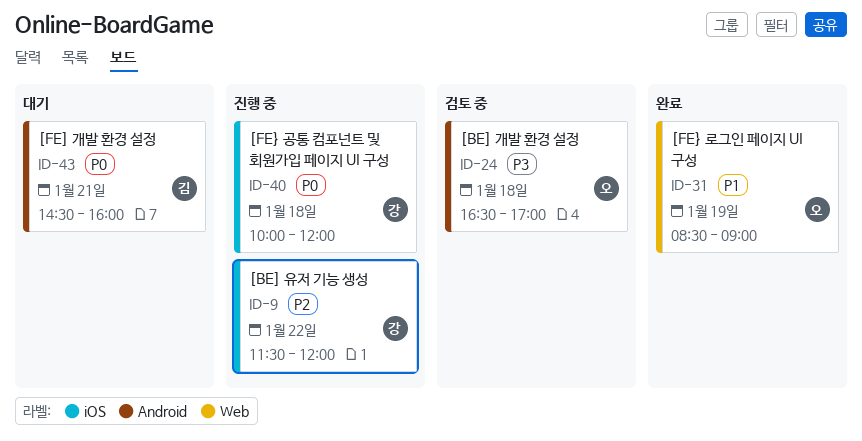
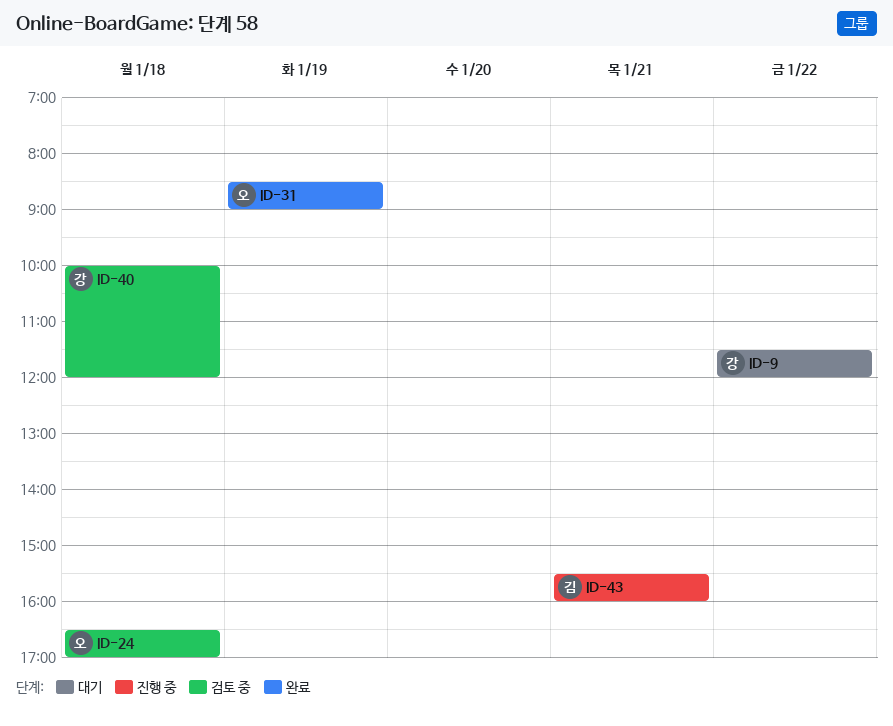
ID-9, status: 진행 중 -> 대기
ID-40, status: 진행 중 -> 검토 중
ID-43, status: 대기 -> 진행 중
ID-43, begins: 14:30 -> 15:30

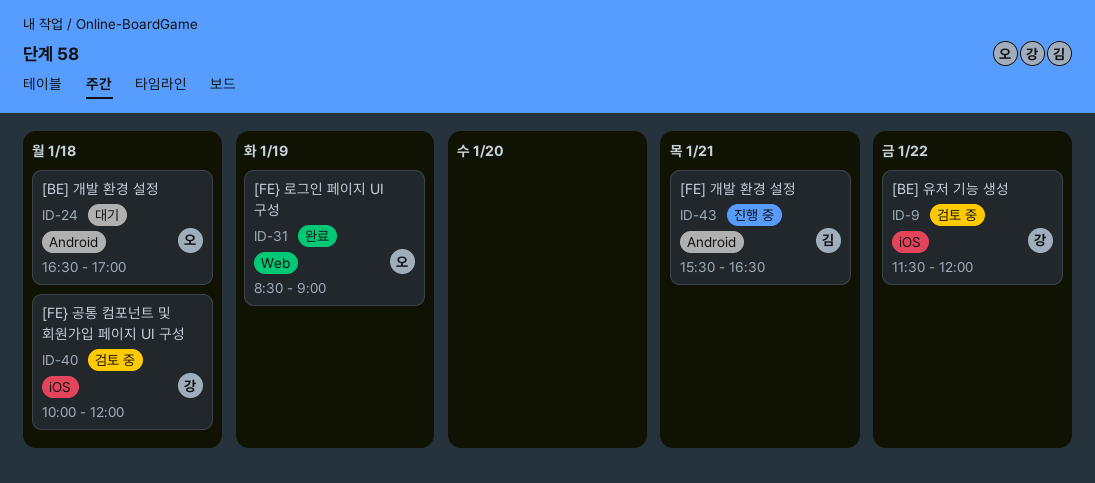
ID-9, status: 대기 -> 검토 중
ID-24, status: 검토 중 -> 대기
ID-43, ends: 16:00 -> 16:30

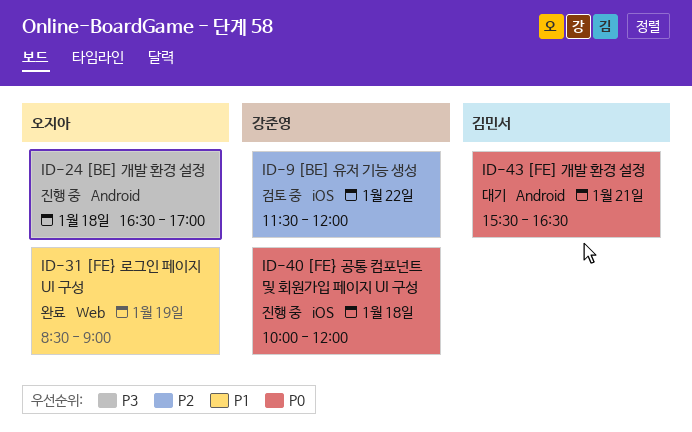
ID-24, status: 대기 -> 진행 중
ID-40, status: 검토 중 -> 진행 중
ID-43, status: 진행 중 -> 대기

